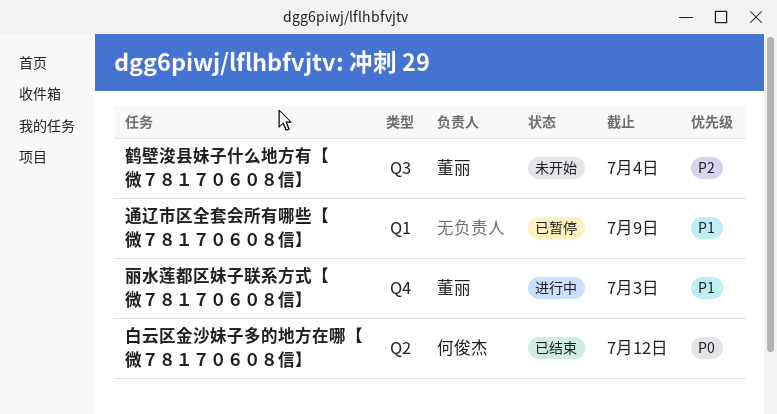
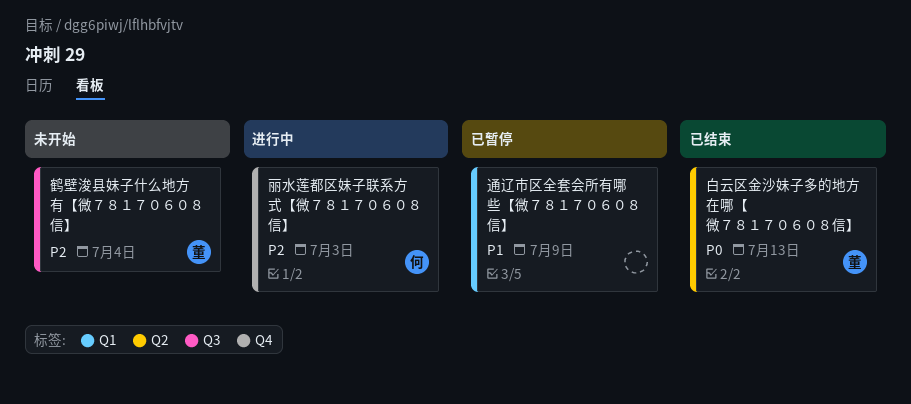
丽水莲都区妹子联系方式【微７８１７０６０８信】, owner: 董丽 -> 何俊杰
丽水莲都区妹子联系方式【微７８１７０６０８信】, priority: P1 -> P2
白云区金沙妹子多的地方在哪【微７８１７０６０８信】, owner: 何俊杰 -> 董丽
白云区金沙妹子多的地方在哪【微７８１７０６０８信】, due: Jul 12 -> Jul 13

